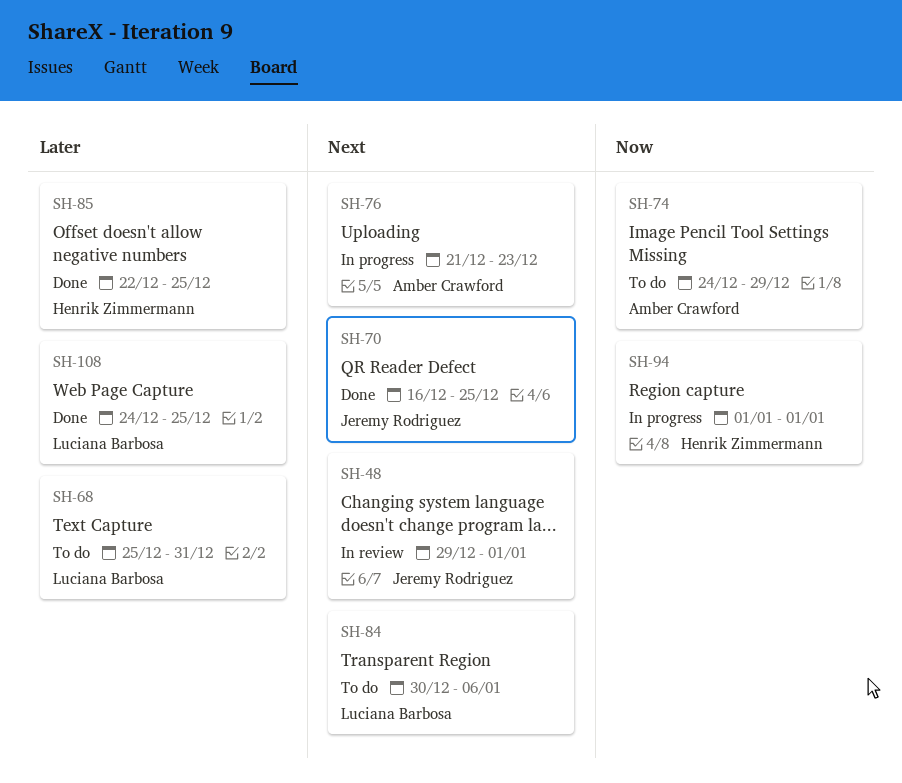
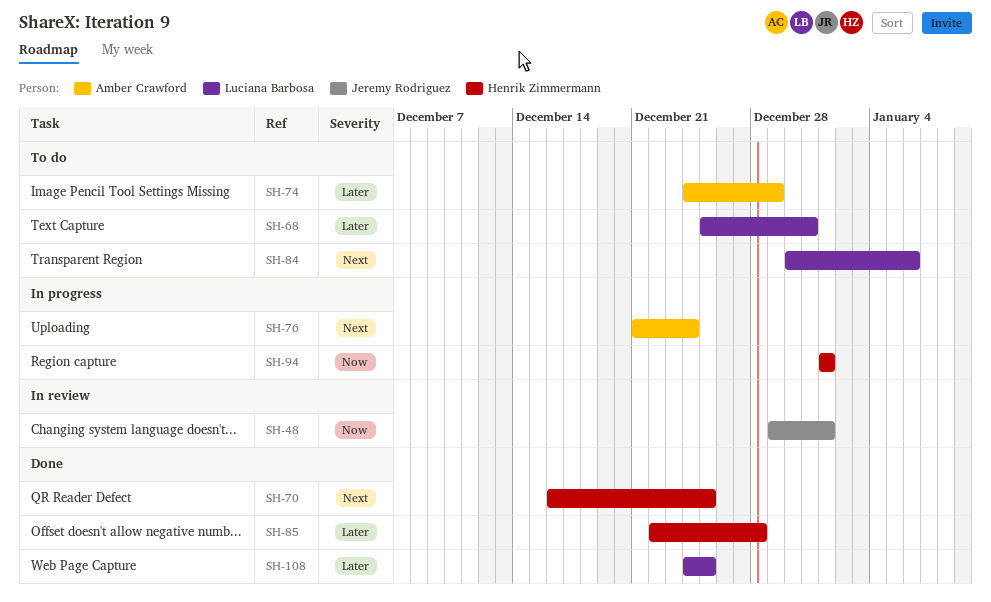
SH-48, priority: Next -> Now
SH-70, owner: Jeremy Rodriguez -> Henrik Zimmermann
SH-74, priority: Now -> Later
SH-76, due: Dec 23 -> Dec 24
SH-85, due: Dec 25 -> Dec 28

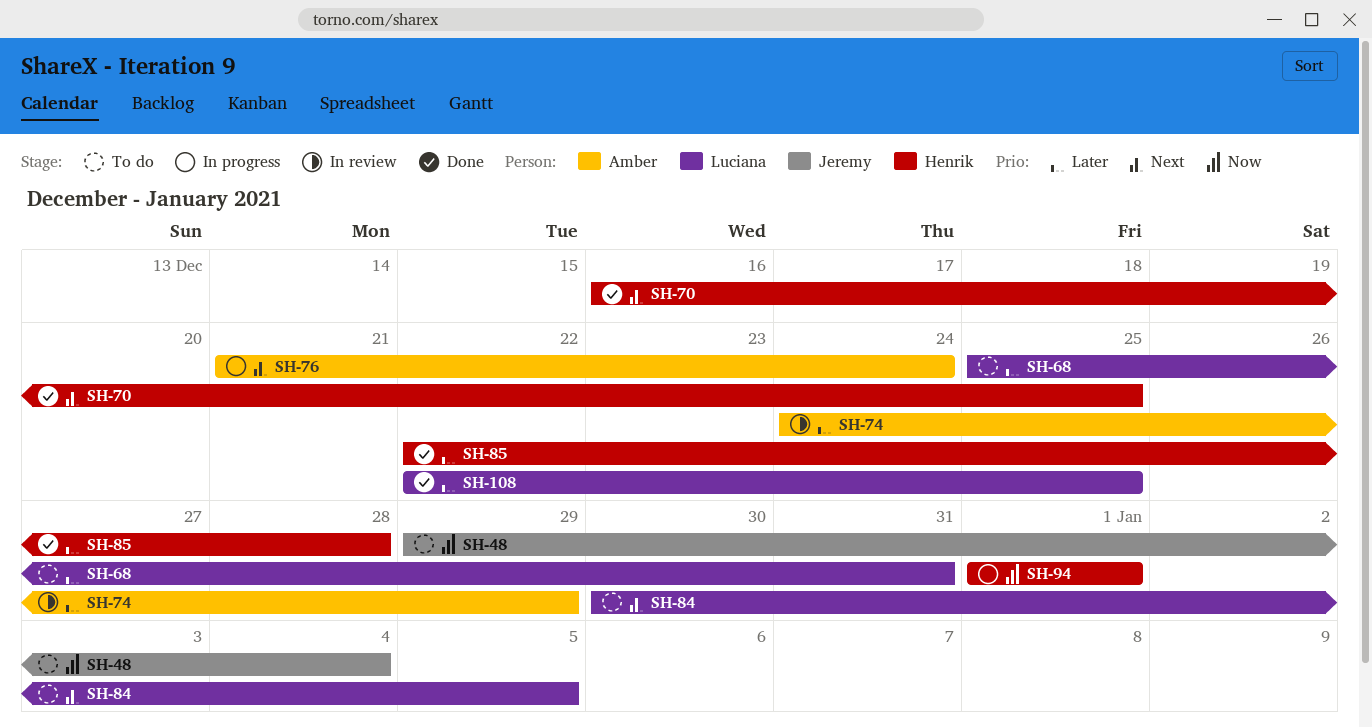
SH-48, status: In review -> To do
SH-48, due: Jan 1 -> Jan 4
SH-74, status: To do -> In review
SH-84, due: Jan 6 -> Jan 5
SH-108, start: Dec 24 -> Dec 22

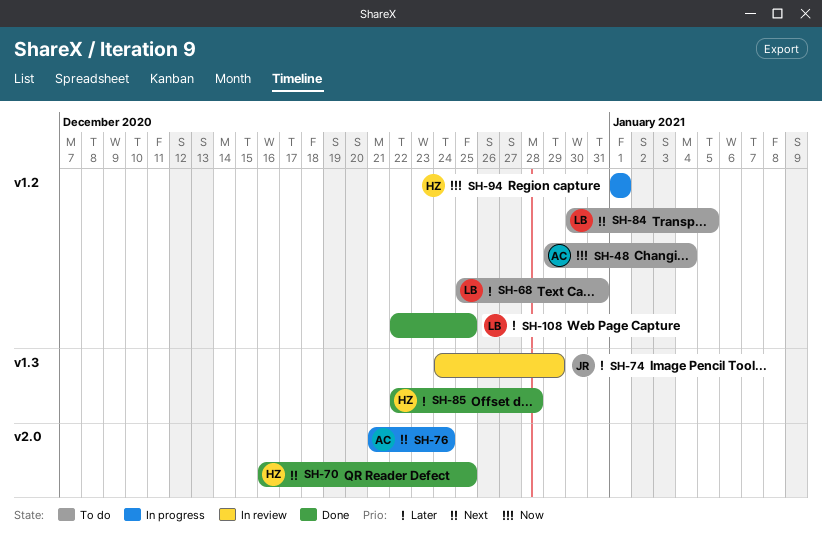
SH-48, owner: Jeremy -> Amber
SH-74, owner: Amber -> Jeremy

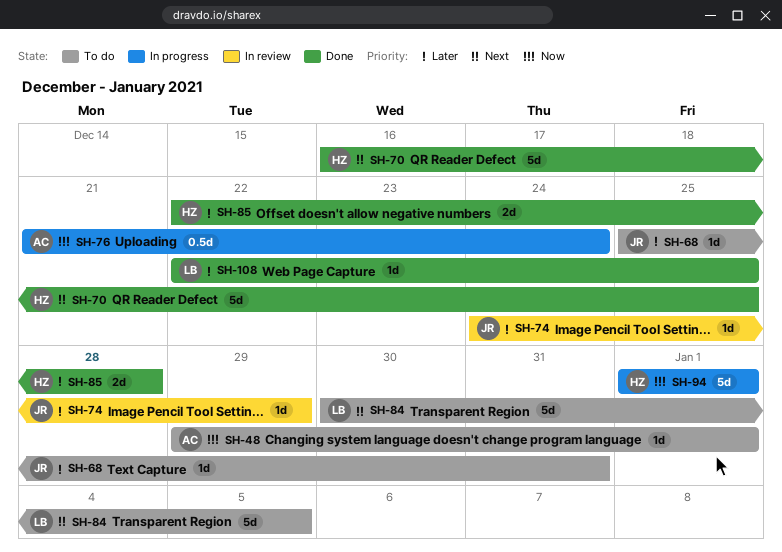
SH-48, due: Jan 4 -> Jan 1
SH-68, owner: LB -> JR
SH-76, priority: Next -> Now

